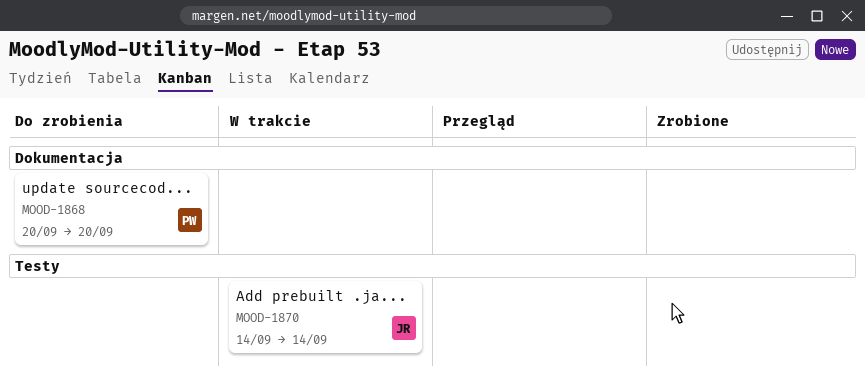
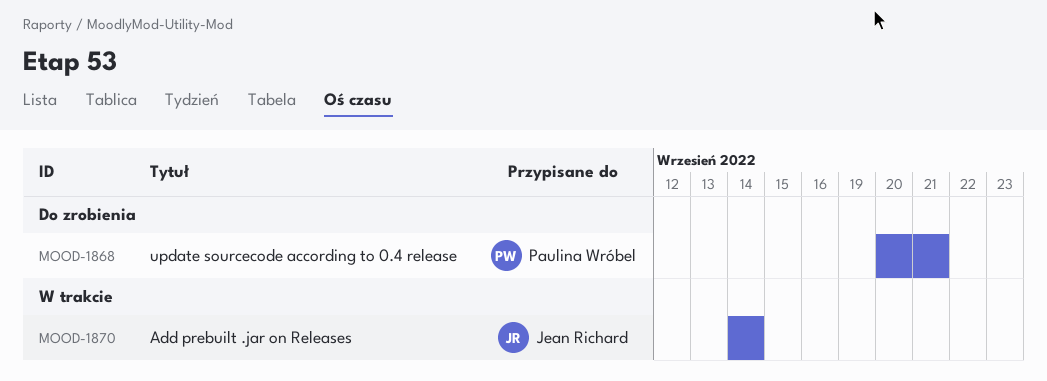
MOOD-1868, due: Sep 20 -> Sep 21

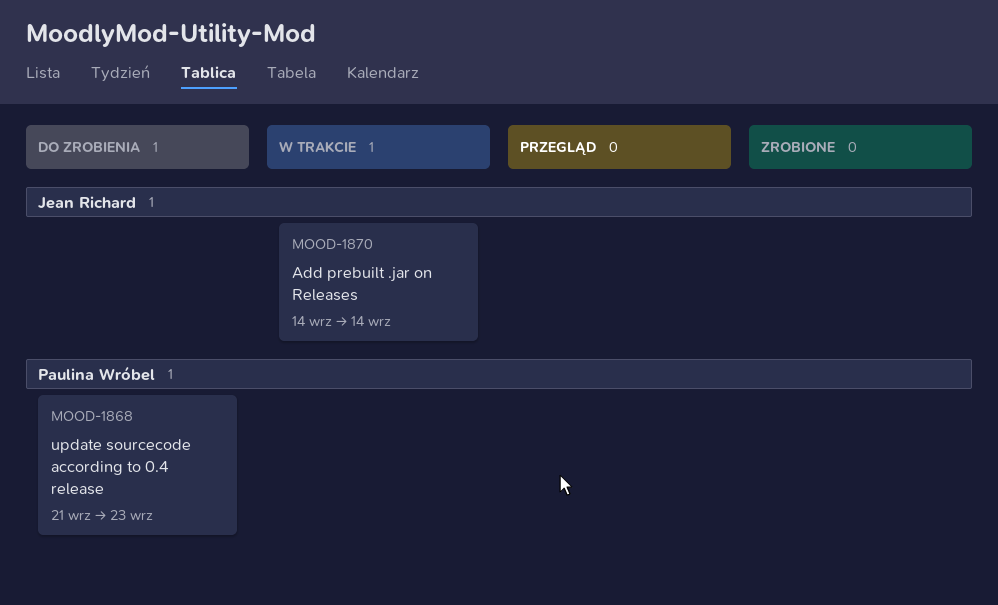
MOOD-1868, start: Sep 20 -> Sep 21
MOOD-1868, due: Sep 21 -> Sep 23

